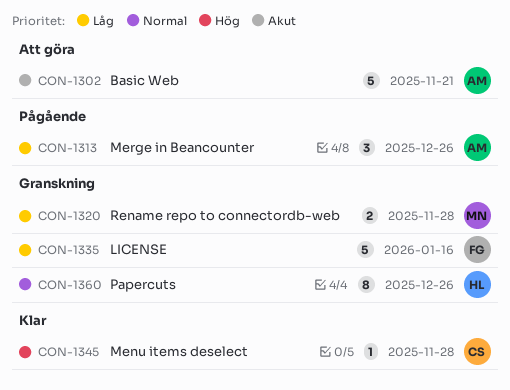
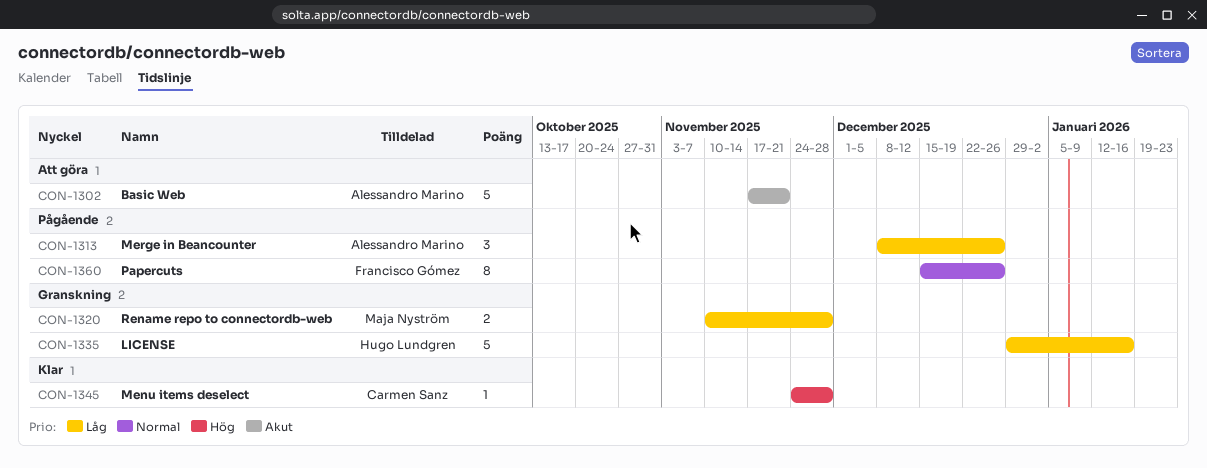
CON-1335, owner: Francisco Gómez -> Hugo Lundgren
CON-1360, status: Granskning -> Pågående
CON-1360, owner: Hugo Lundgren -> Francisco Gómez

